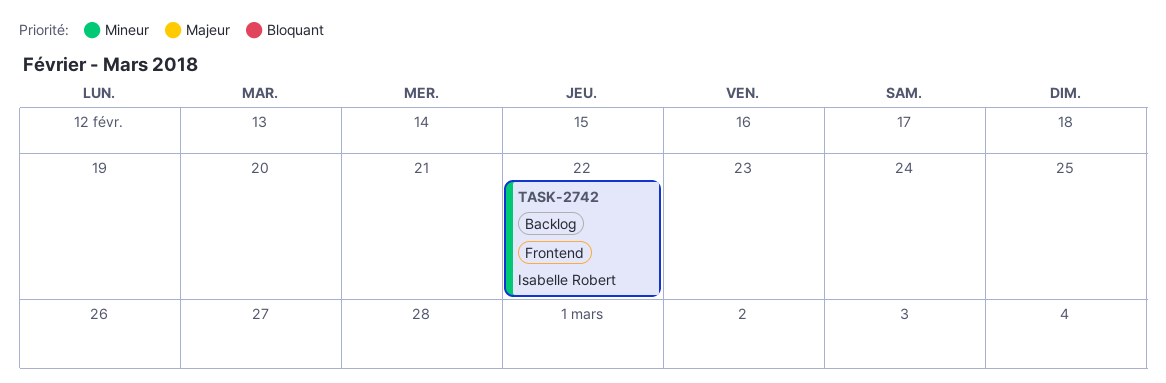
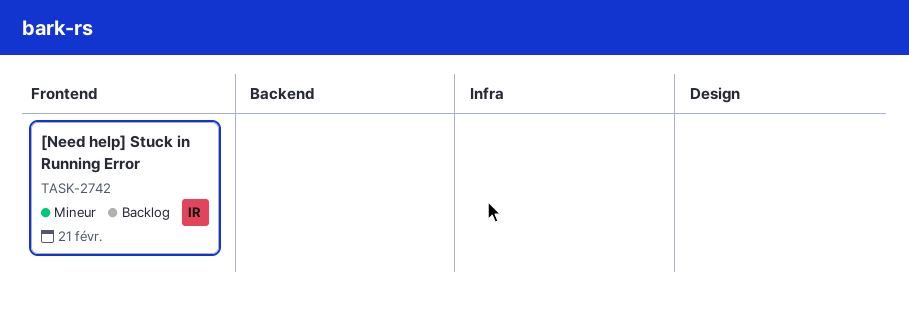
TASK-2742, due: Feb 22 -> Feb 21

